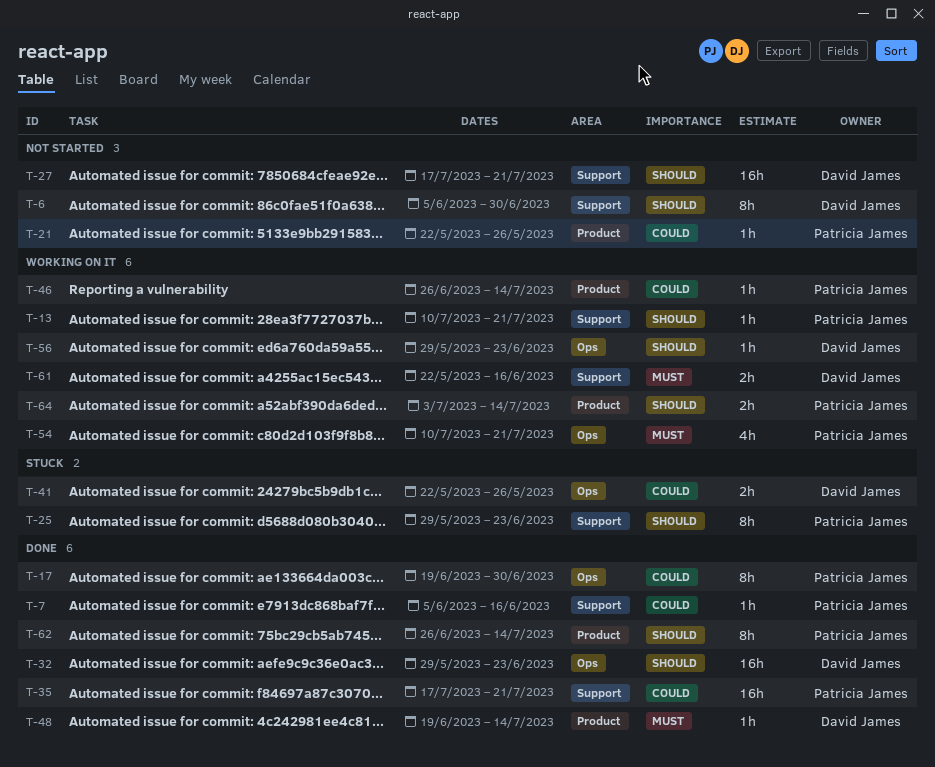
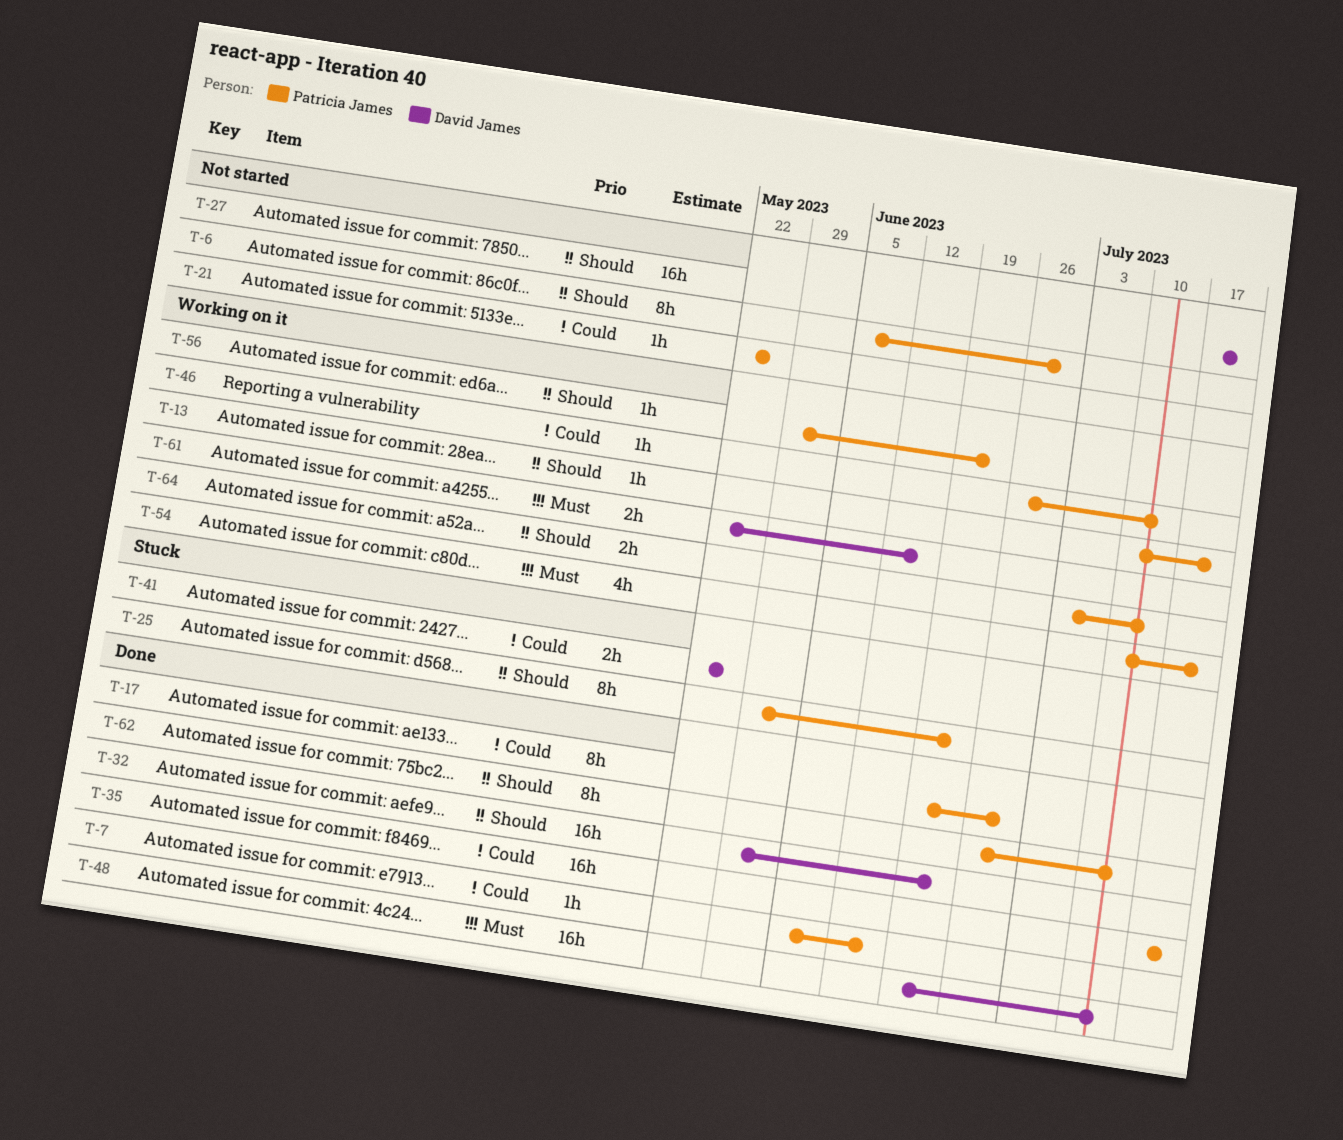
T-6, owner: David James -> Patricia James
T-48, estimate: 1h -> 16h
T-56, owner: David James -> Patricia James

